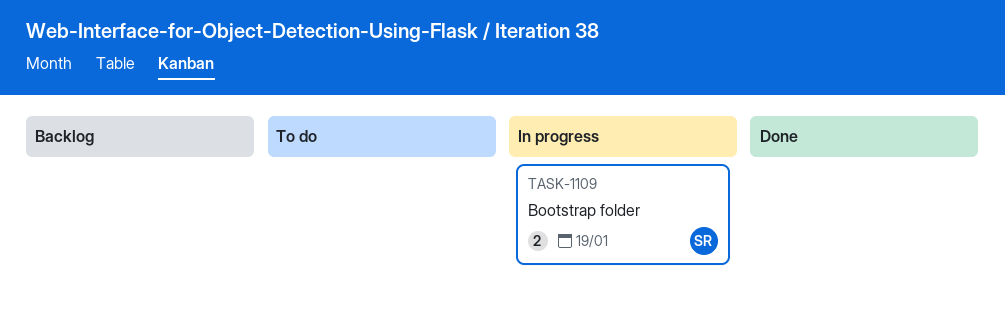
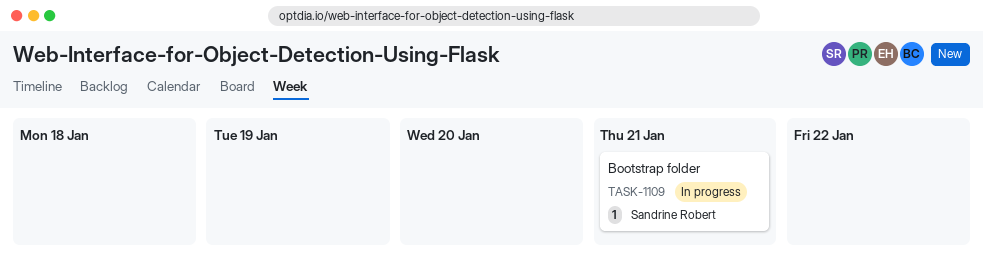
TASK-1109, estimate: 2 -> 1
TASK-1109, due: Jan 19 -> Jan 21

